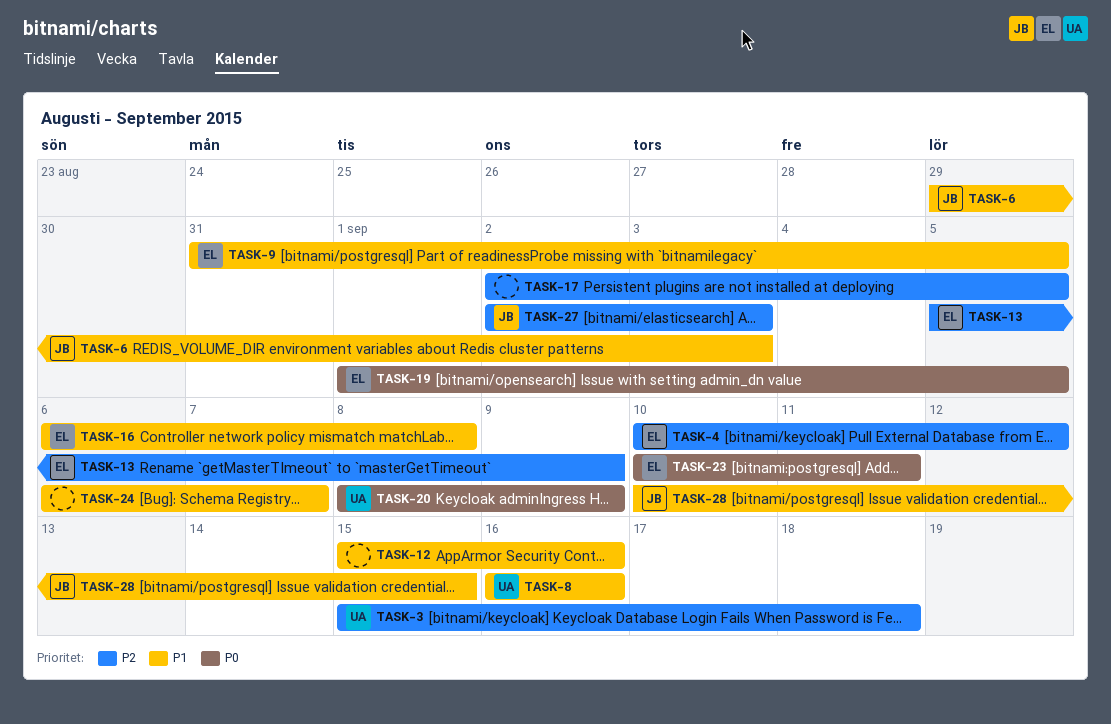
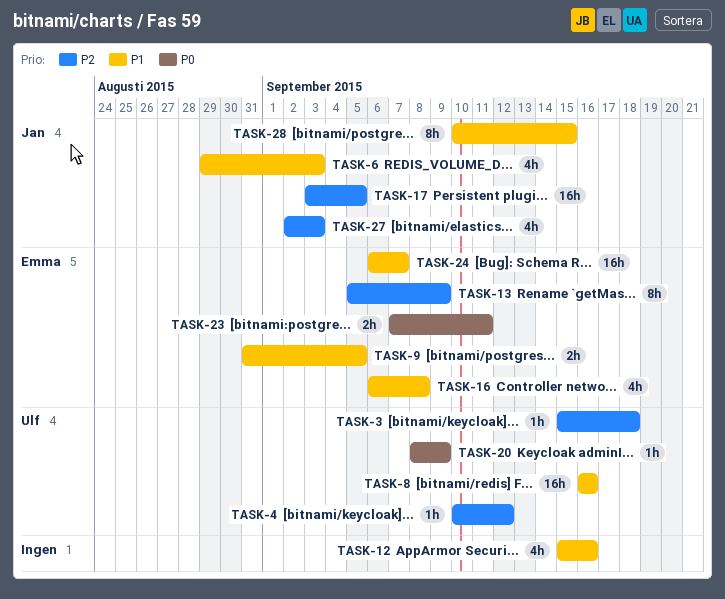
TASK-4, owner: Emma -> Ulf
TASK-17, owner: none -> Jan
TASK-17, start: Sep 2 -> Sep 3
TASK-19: present -> none
TASK-23, start: Sep 10 -> Sep 7
TASK-24, owner: none -> Emma

